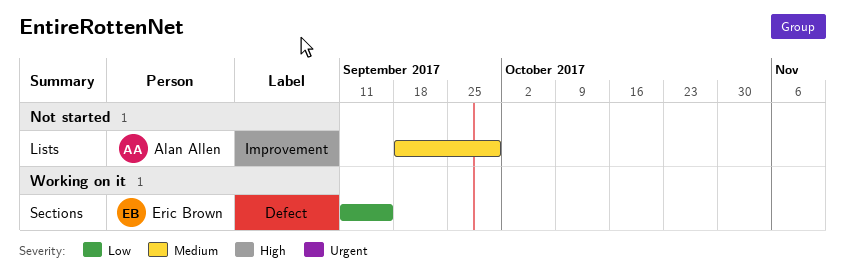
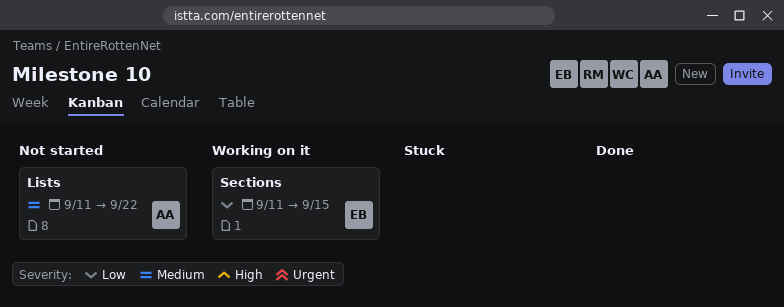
Lists, start: Sep 18 -> Sep 11
Lists, due: Sep 29 -> Sep 22

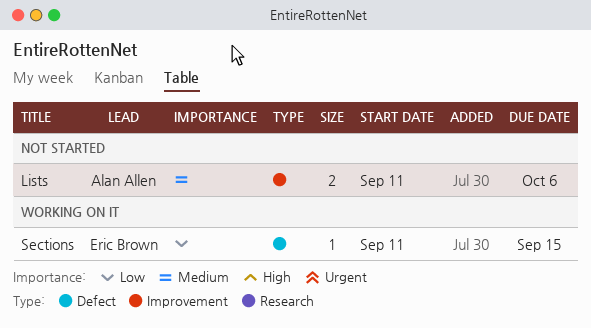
Lists, due: Sep 22 -> Oct 6

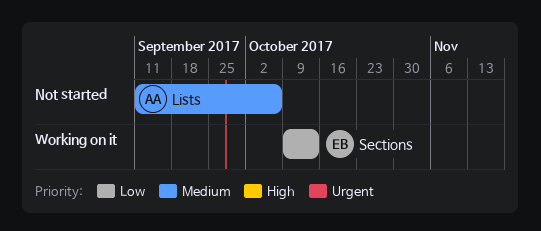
Sections, start: Sep 11 -> Oct 9
Sections, due: Sep 15 -> Oct 13

